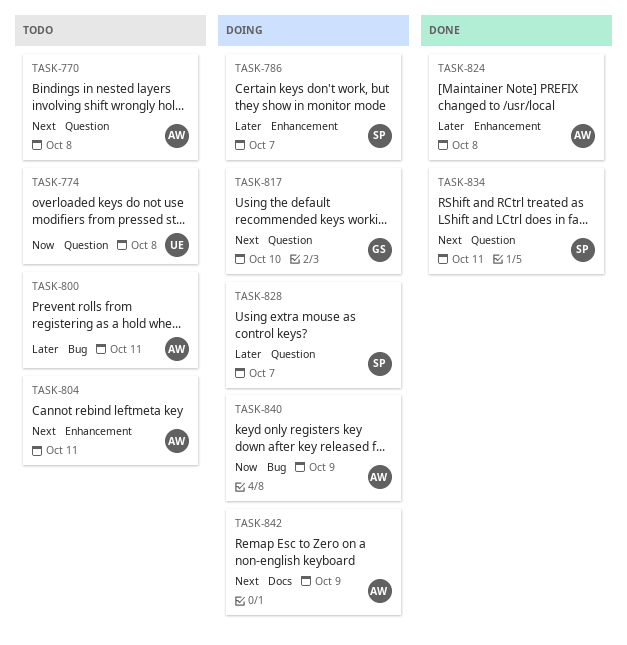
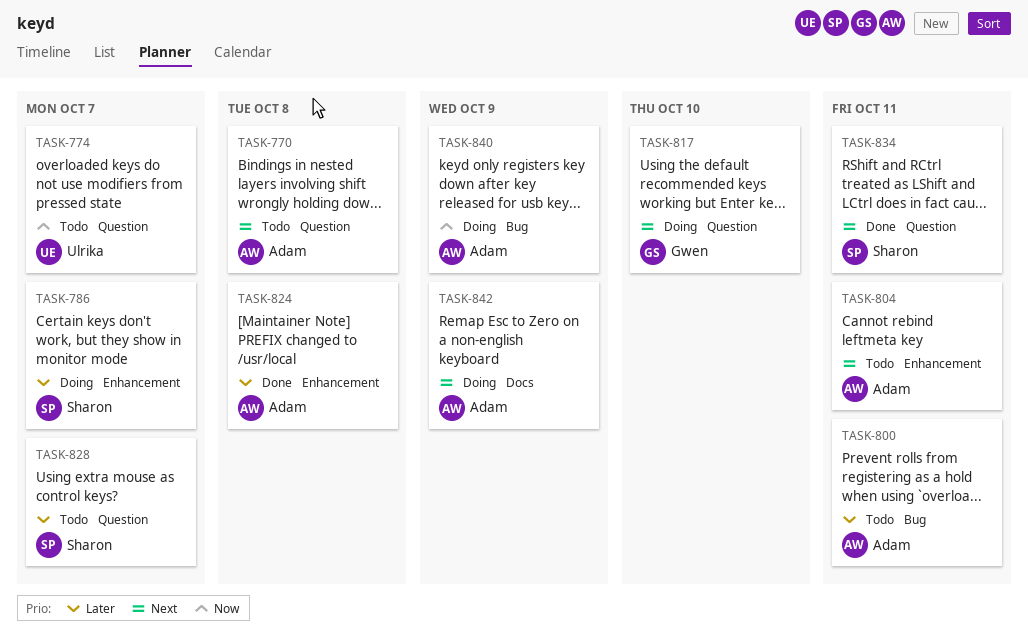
TASK-774, due: Oct 8 -> Oct 7
TASK-828, status: Doing -> Todo

